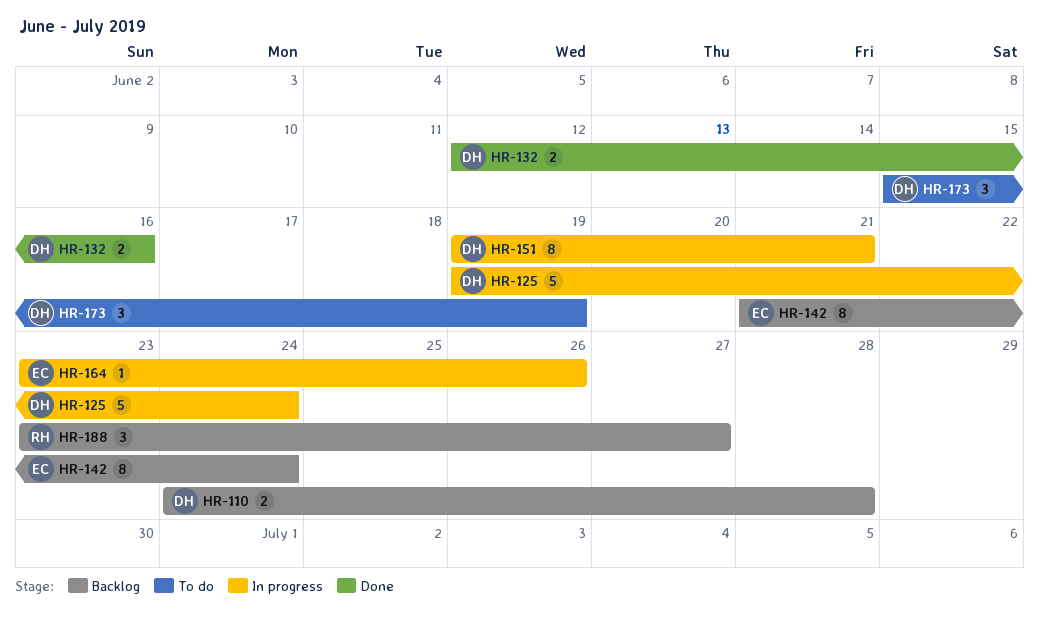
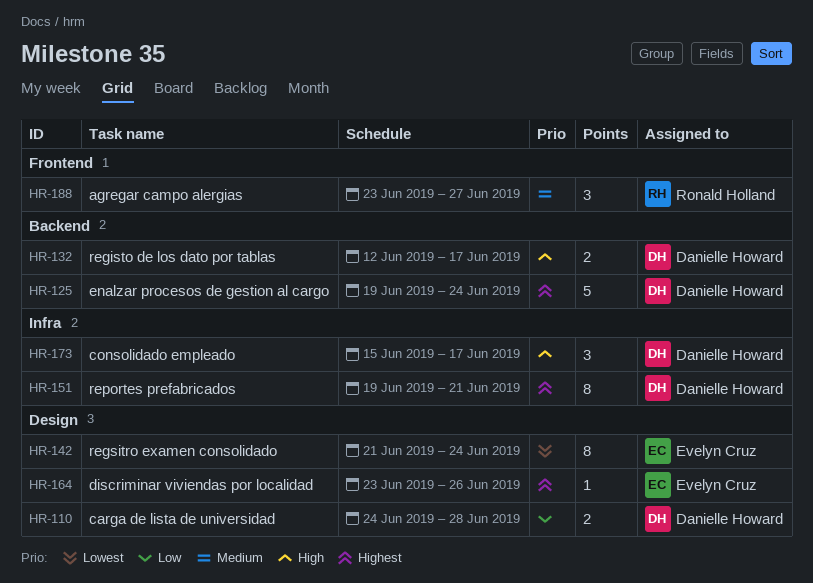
HR-132, due: Jun 16 -> Jun 17
HR-173, due: Jun 19 -> Jun 17

